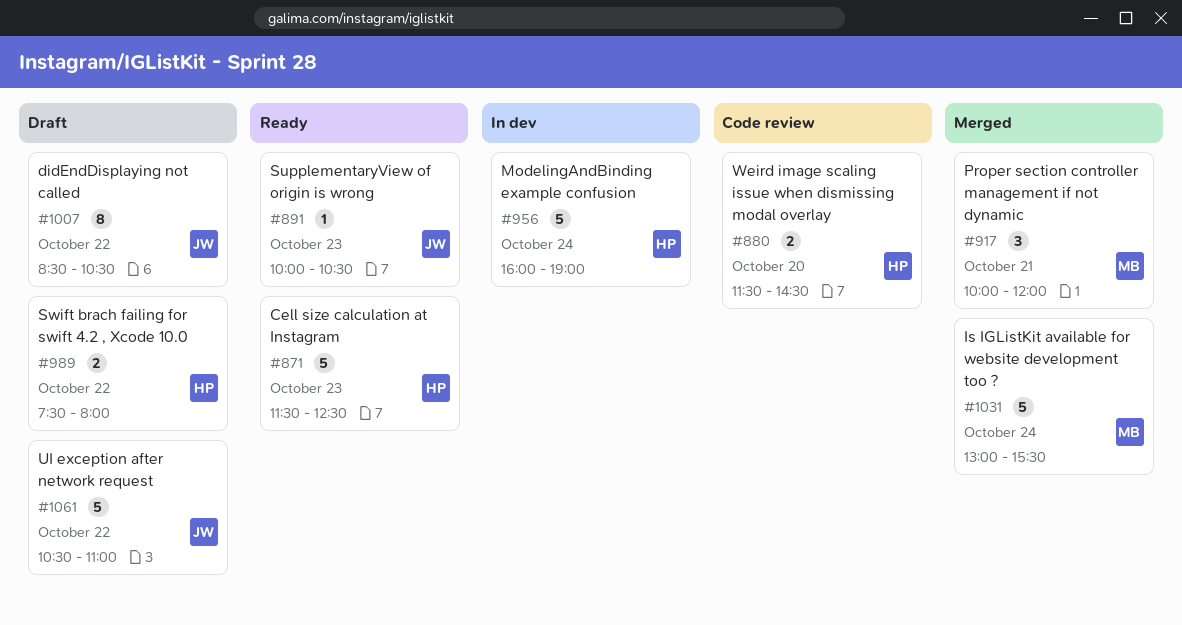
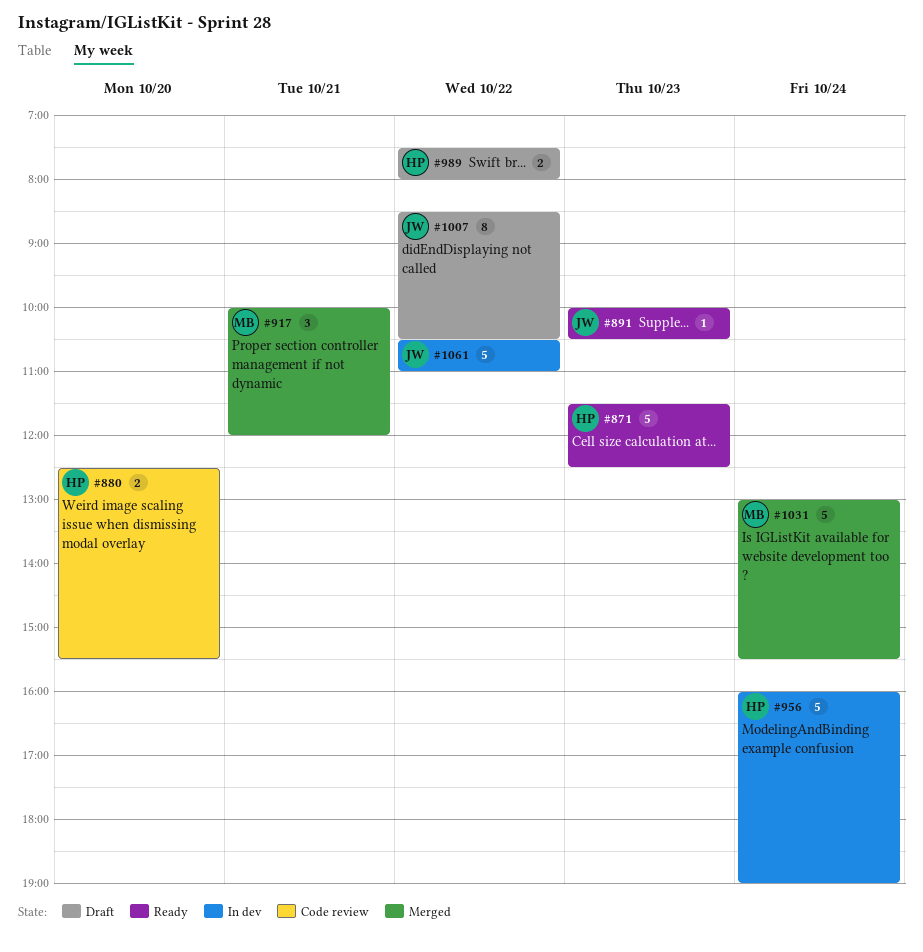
#880, begins: 11:30 -> 12:30
#880, ends: 14:30 -> 15:30
#1061, status: Draft -> In dev

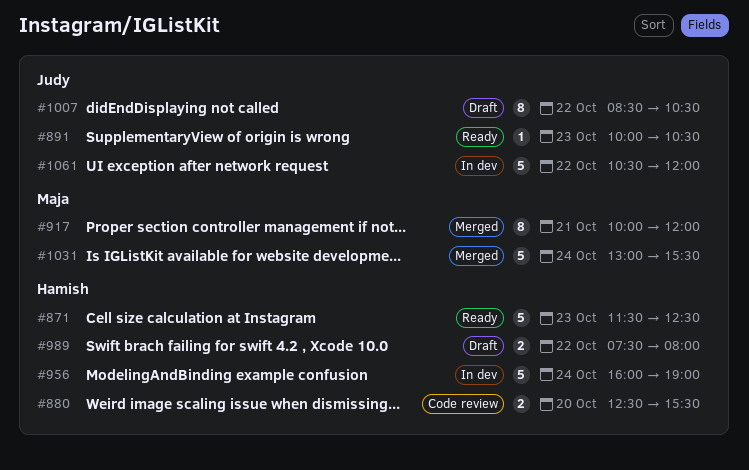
#917, estimate: 3 -> 8
#1061, ends: 11:00 -> 12:00

